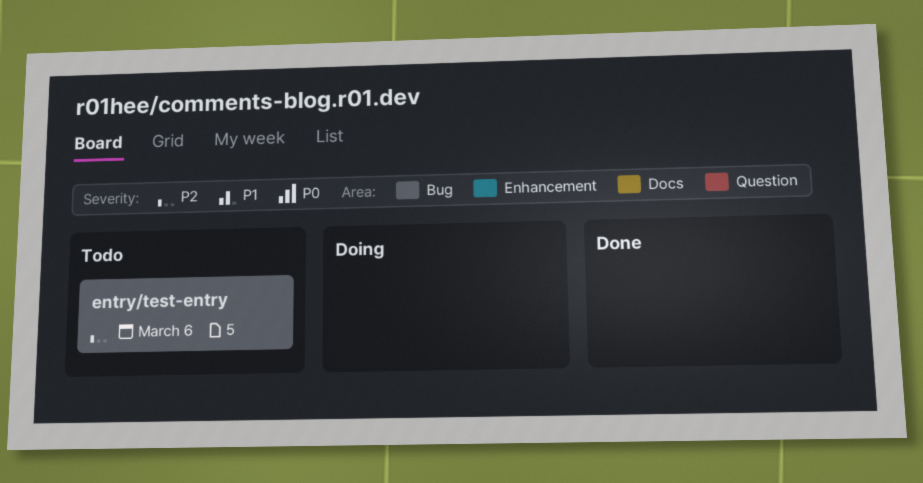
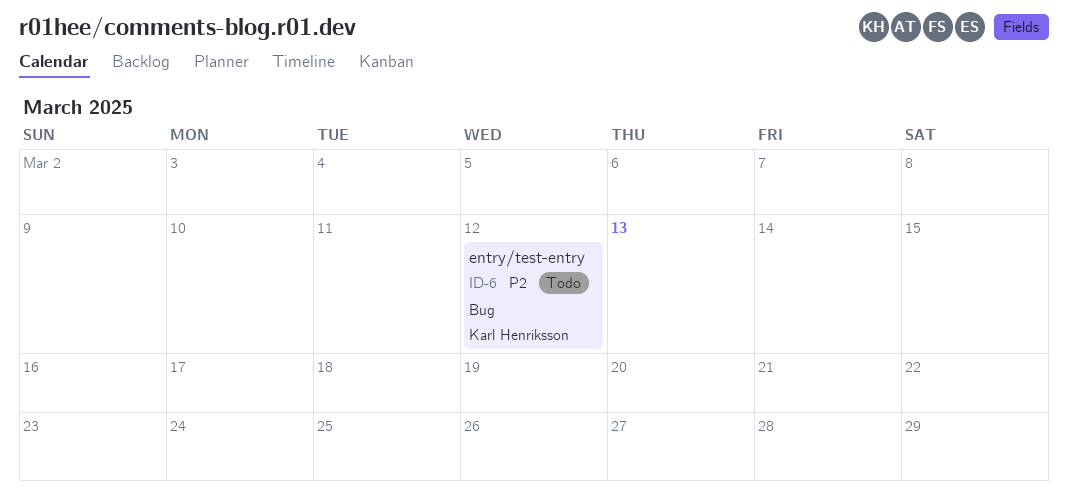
entry/test-entry, due: Mar 6 -> Mar 12

